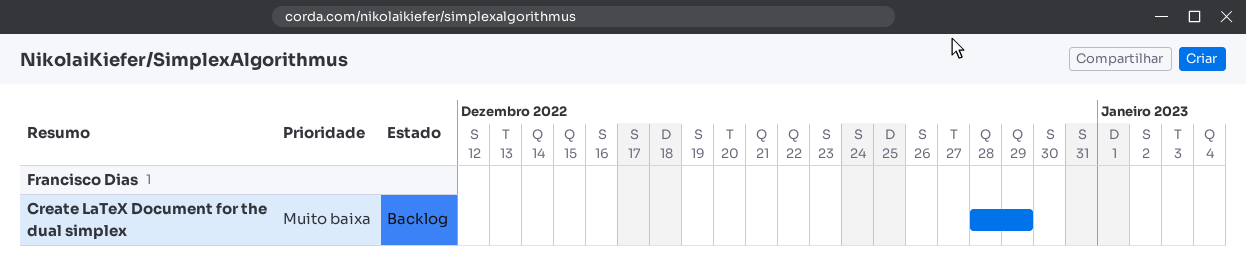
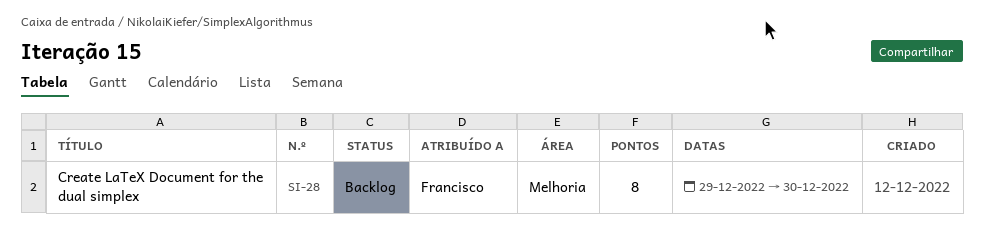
Create LaTeX Document for the dual simplex, start: Dec 28 -> Dec 29
Create LaTeX Document for the dual simplex, due: Dec 29 -> Dec 30

